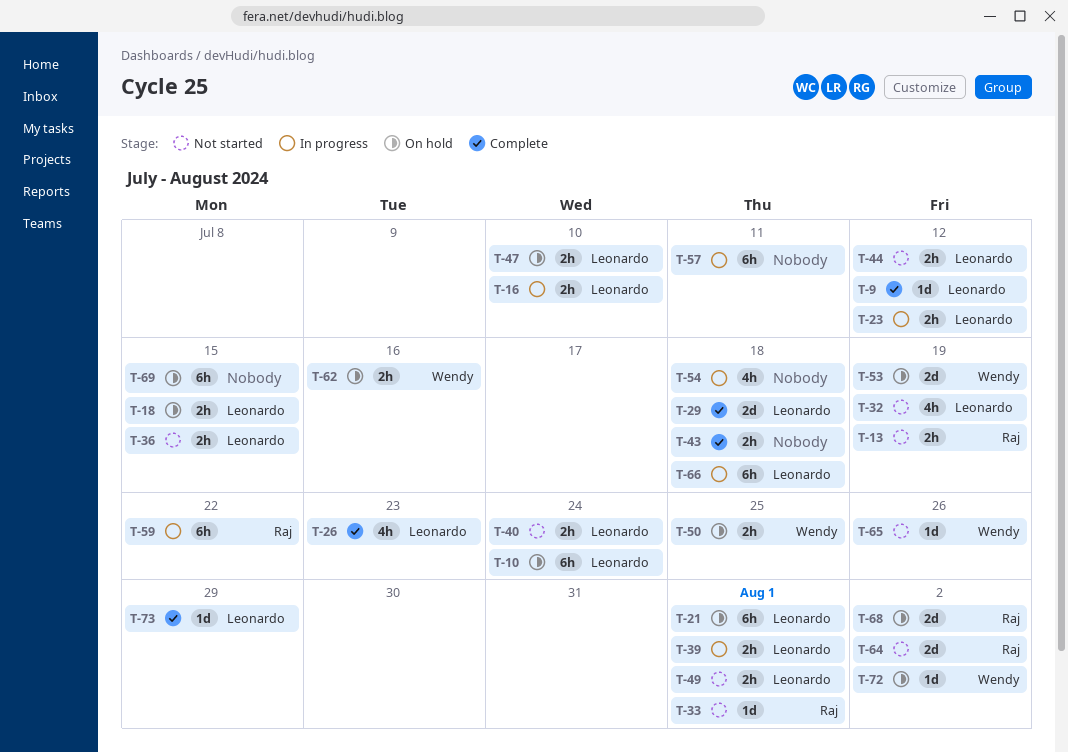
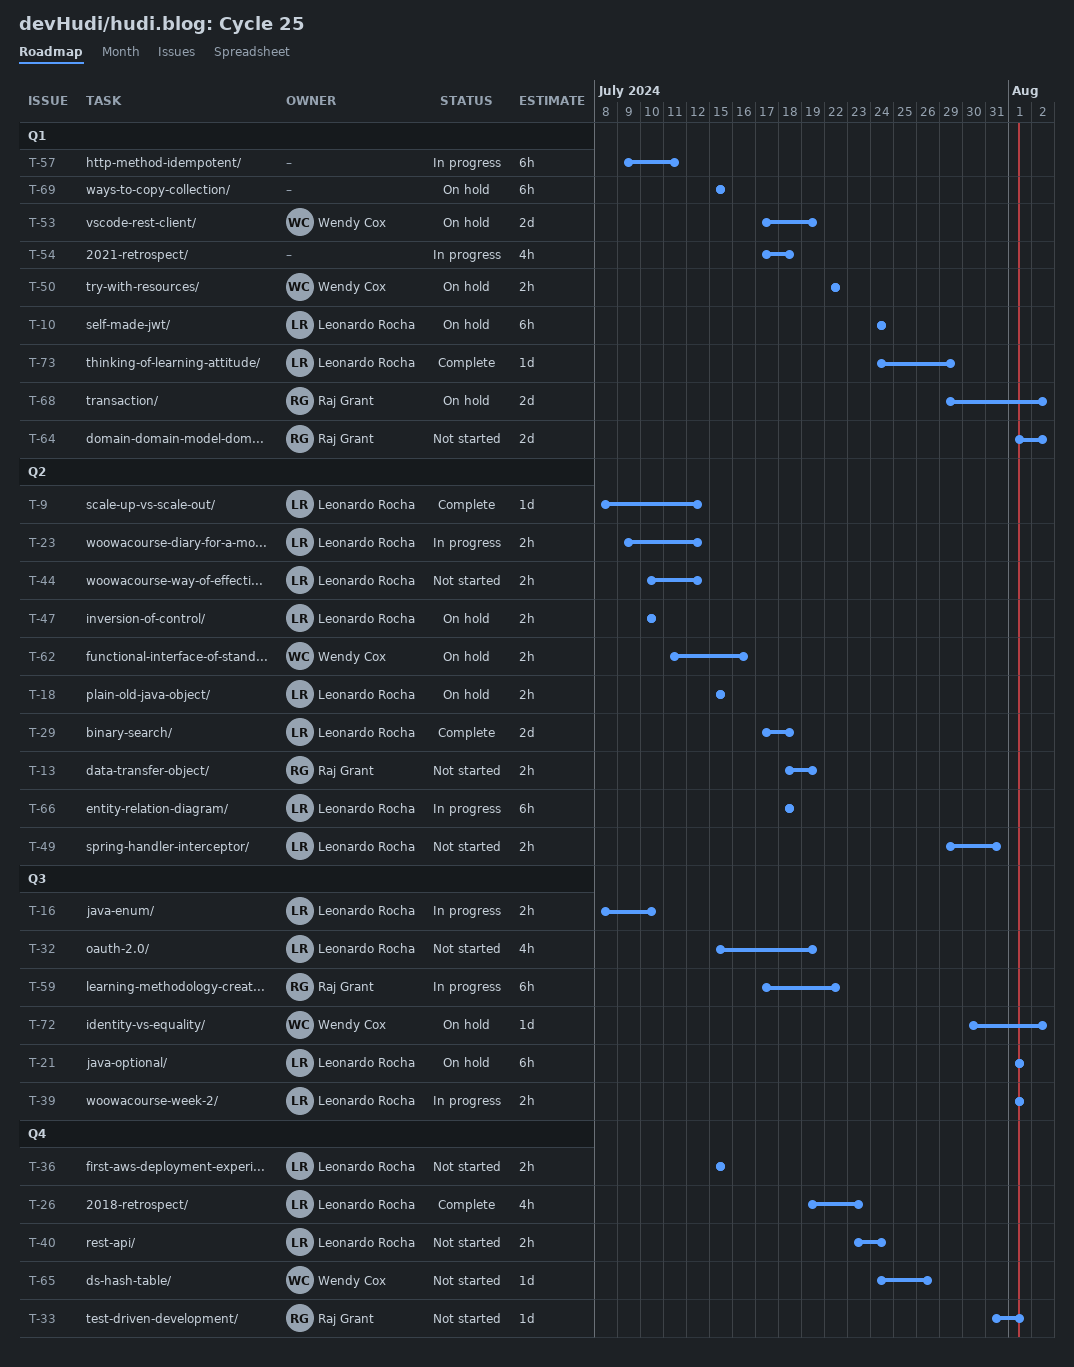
T-43: present -> none
T-49, due: Aug 1 -> Jul 31
T-50, due: Jul 25 -> Jul 22

